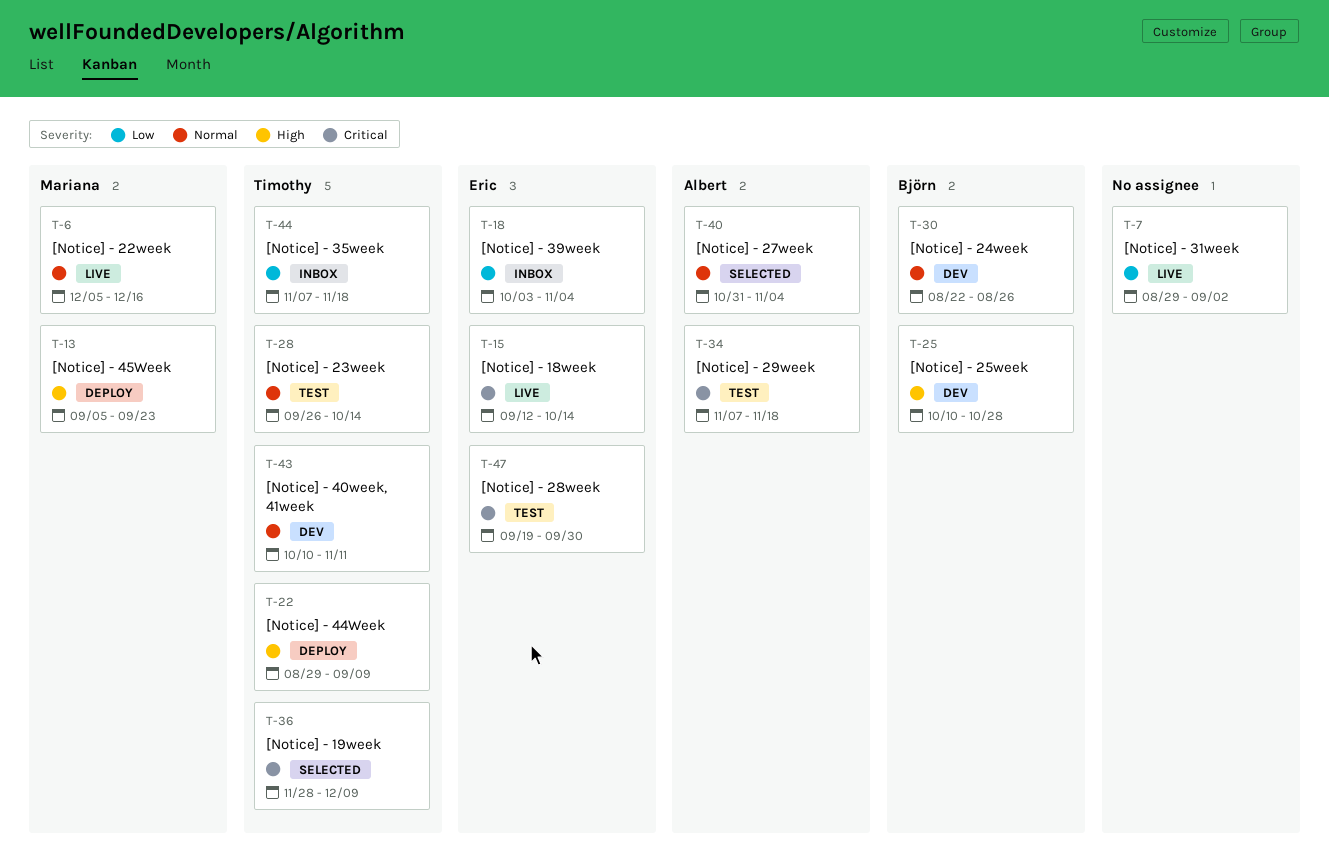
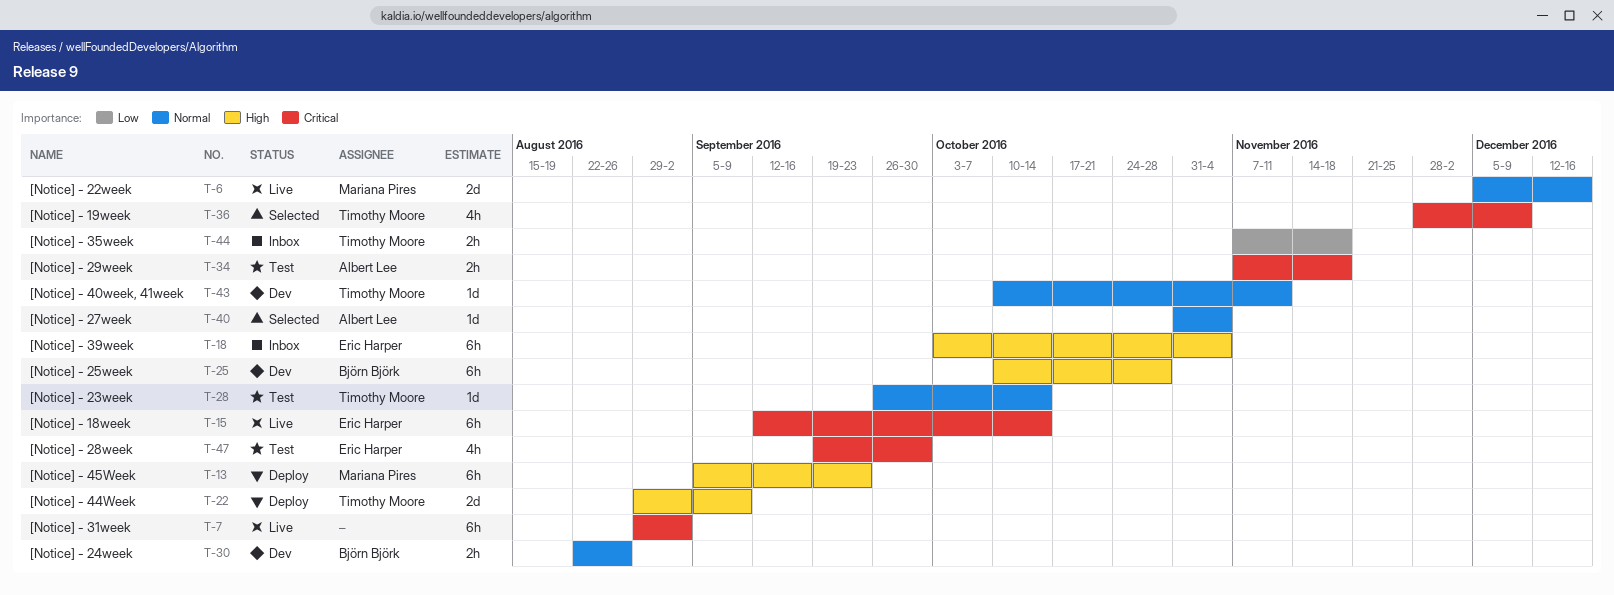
T-7, priority: Low -> Critical
T-18, priority: Low -> High

